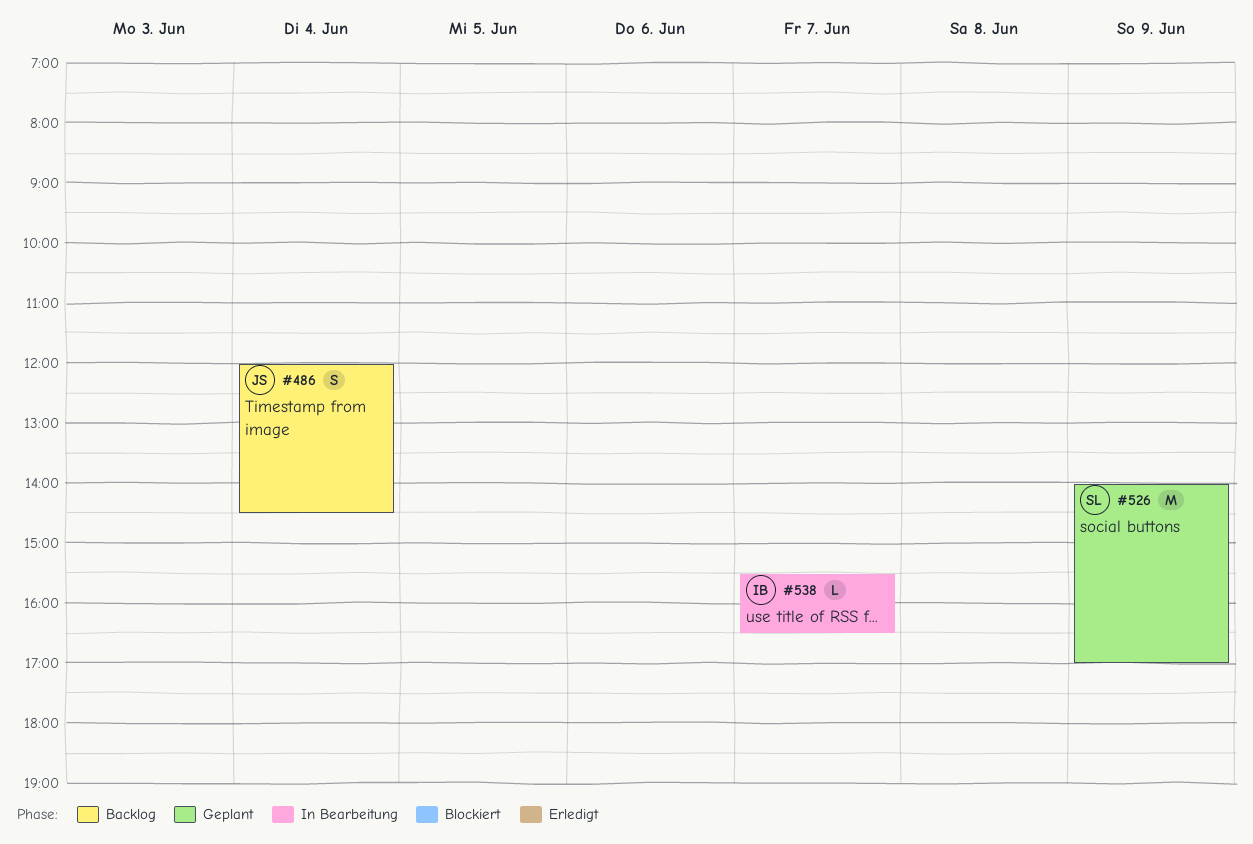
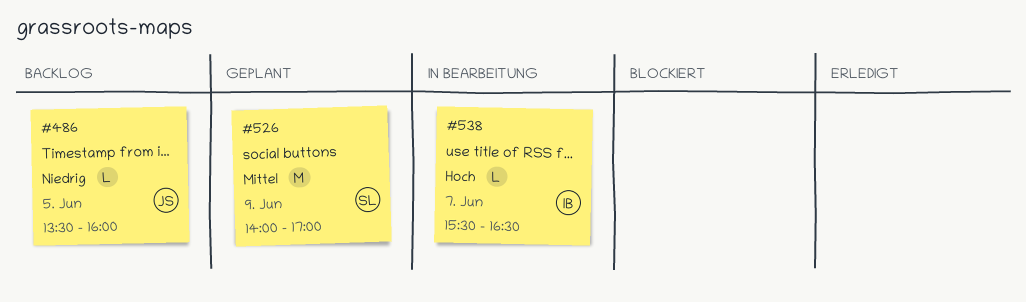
#486, estimate: S -> L
#486, day: Jun 4 -> Jun 5
#486, begins: 12:00 -> 13:30
#486, ends: 14:30 -> 16:00

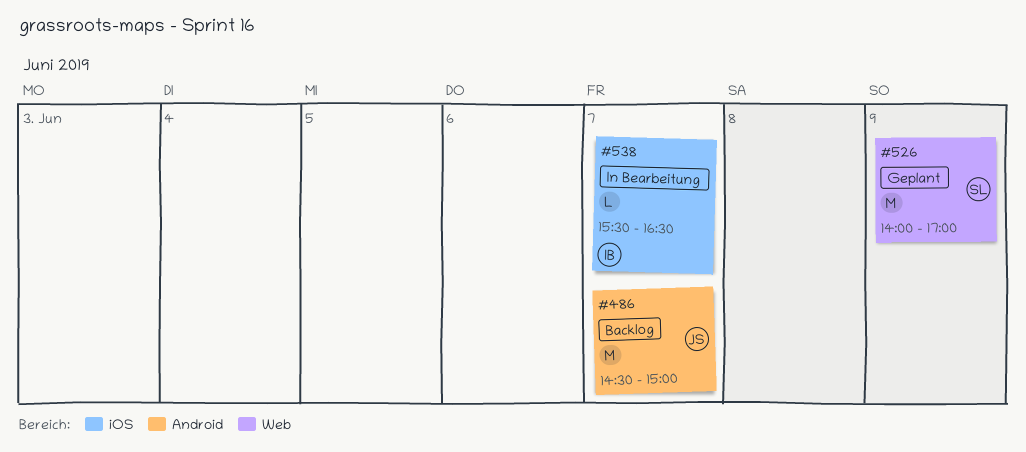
#486, estimate: L -> M
#486, day: Jun 5 -> Jun 7
#486, begins: 13:30 -> 14:30
#486, ends: 16:00 -> 15:00

